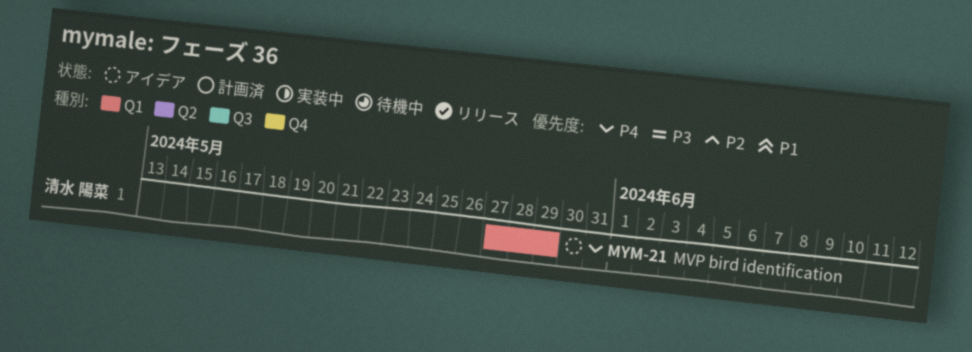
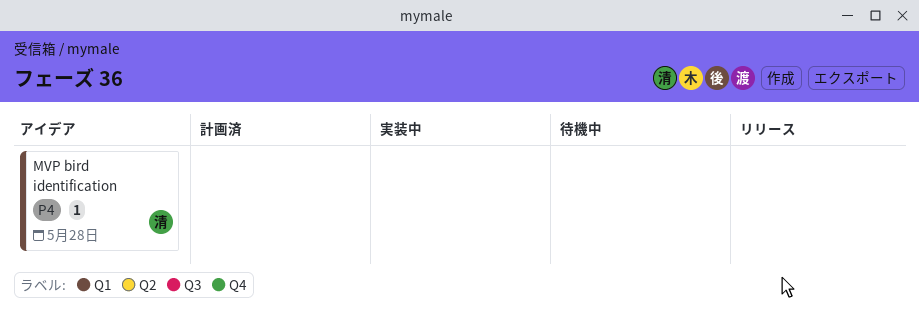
MVP bird identification, due: May 29 -> May 28

